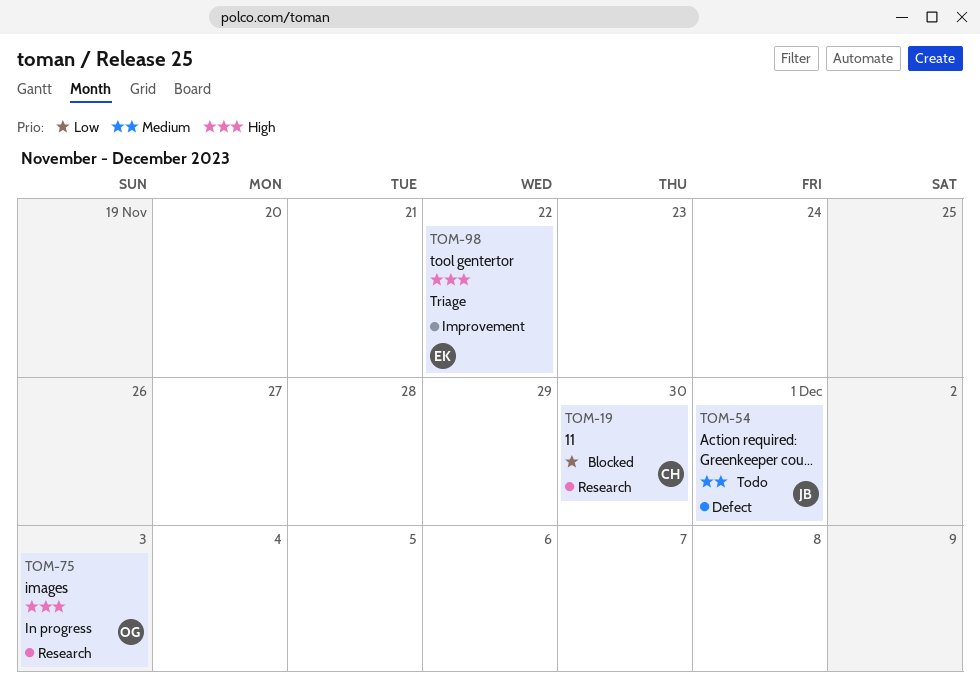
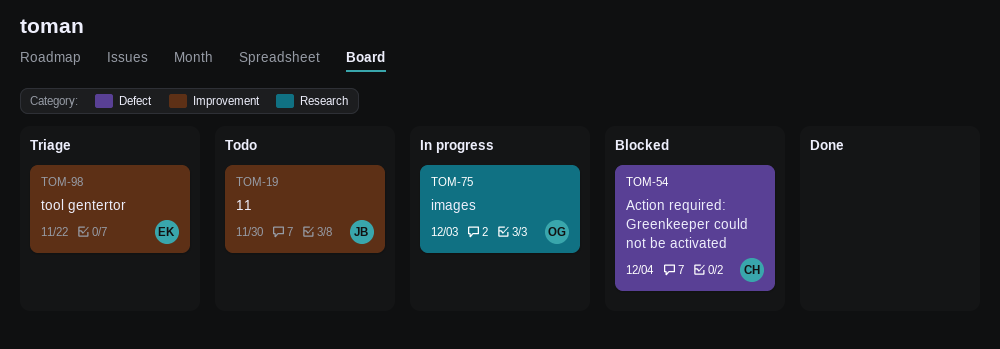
TOM-19, status: Blocked -> Todo
TOM-19, owner: CH -> JB
TOM-19, label: Research -> Improvement
TOM-54, status: Todo -> Blocked
TOM-54, owner: JB -> CH
TOM-54, due: Dec 1 -> Dec 4

